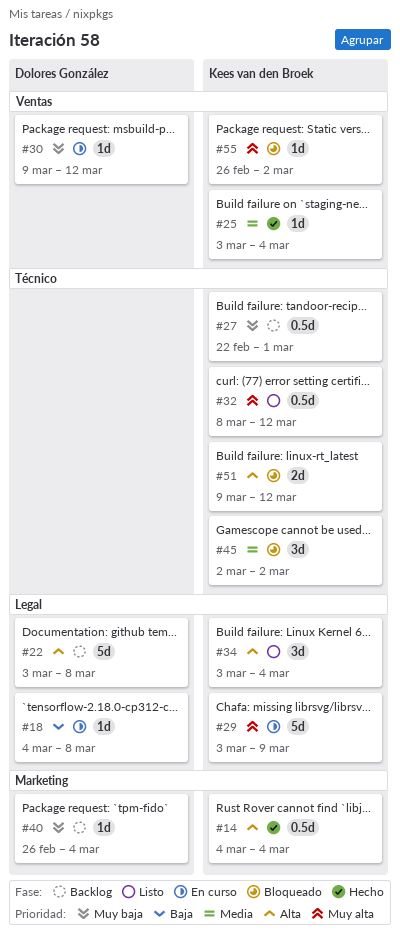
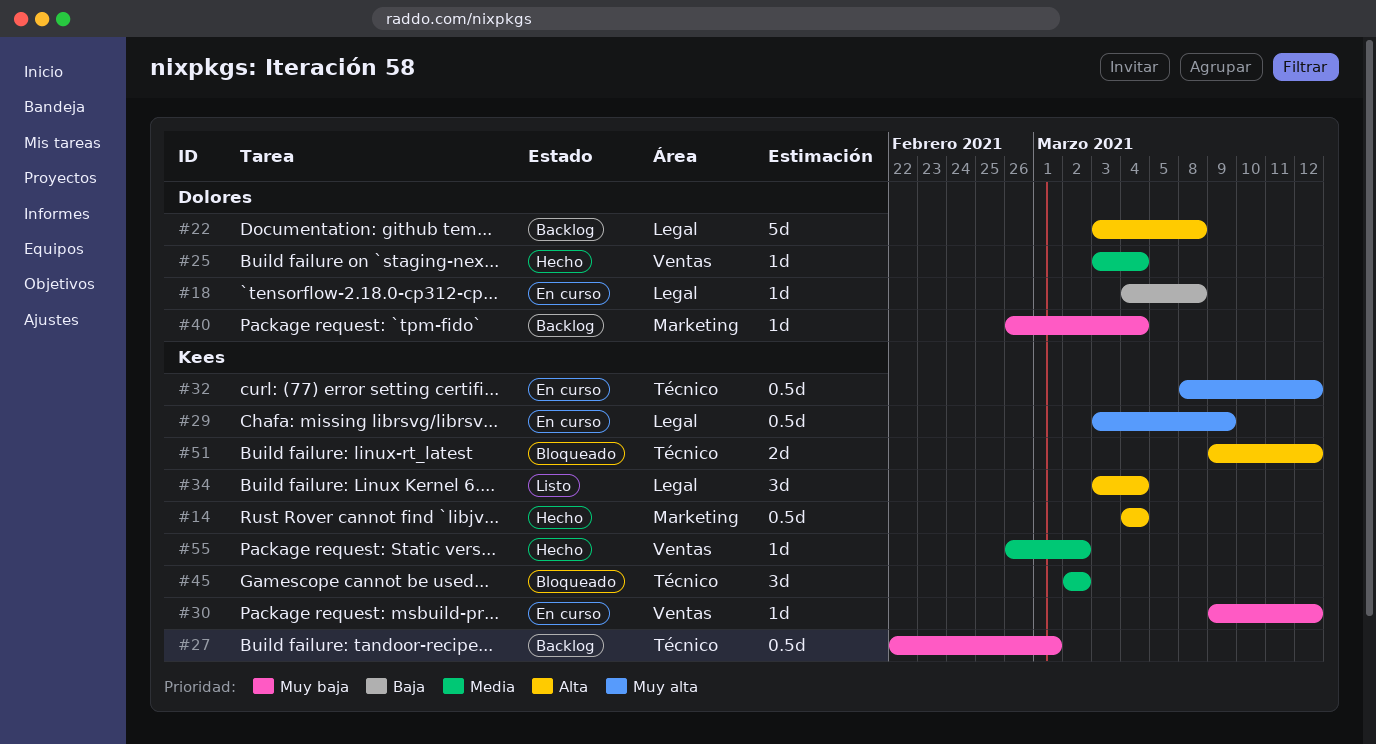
#25, owner: Kees van den Broek -> Dolores González
#29, estimate: 5d -> 0.5d
#30, owner: Dolores González -> Kees van den Broek
#32, status: Listo -> En curso
#55, status: Bloqueado -> Hecho
#55, priority: Muy alta -> Media

